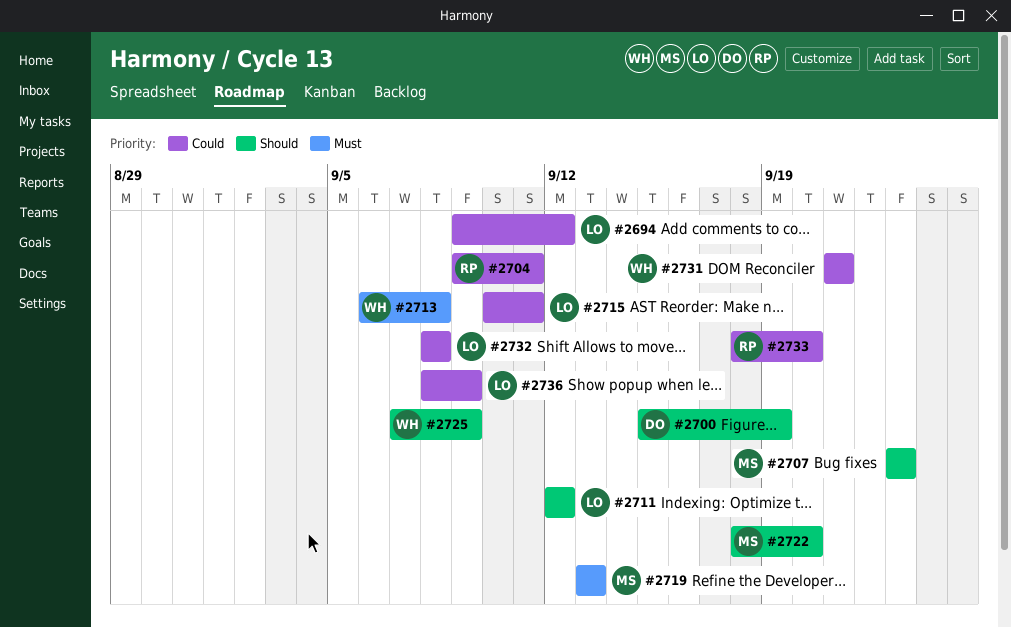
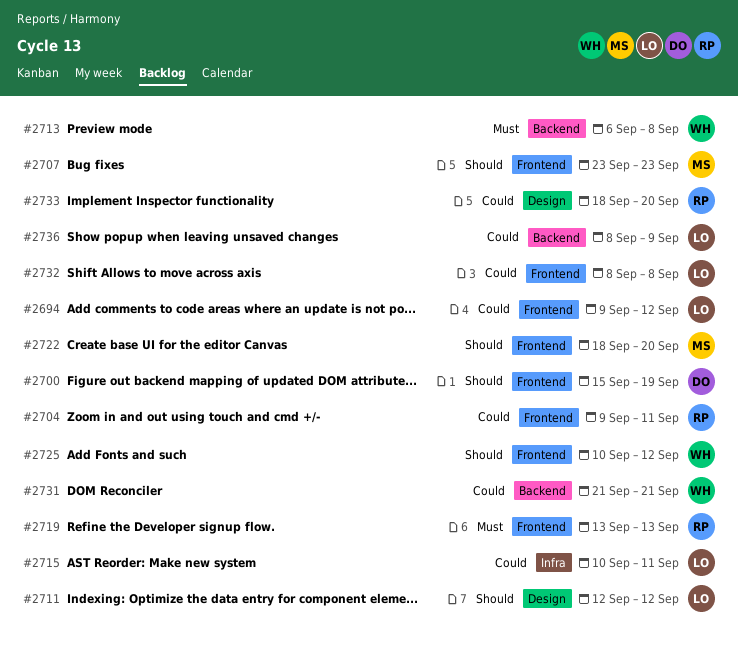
#2719, owner: MS -> RP
#2725, start: Sep 7 -> Sep 10
#2725, due: Sep 9 -> Sep 12

